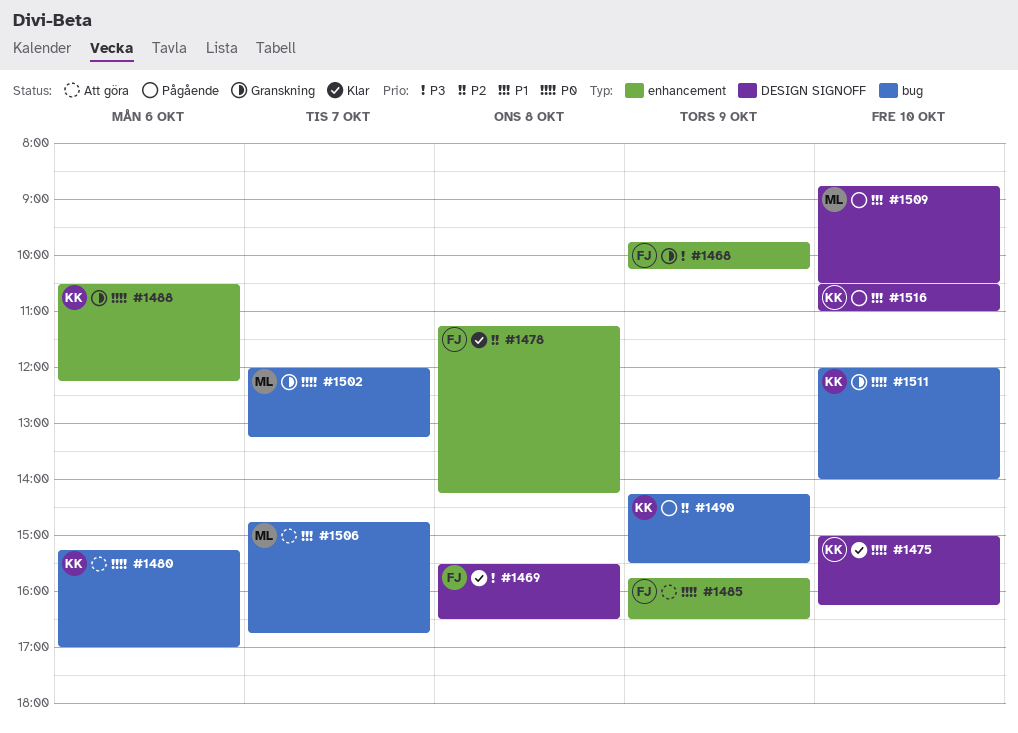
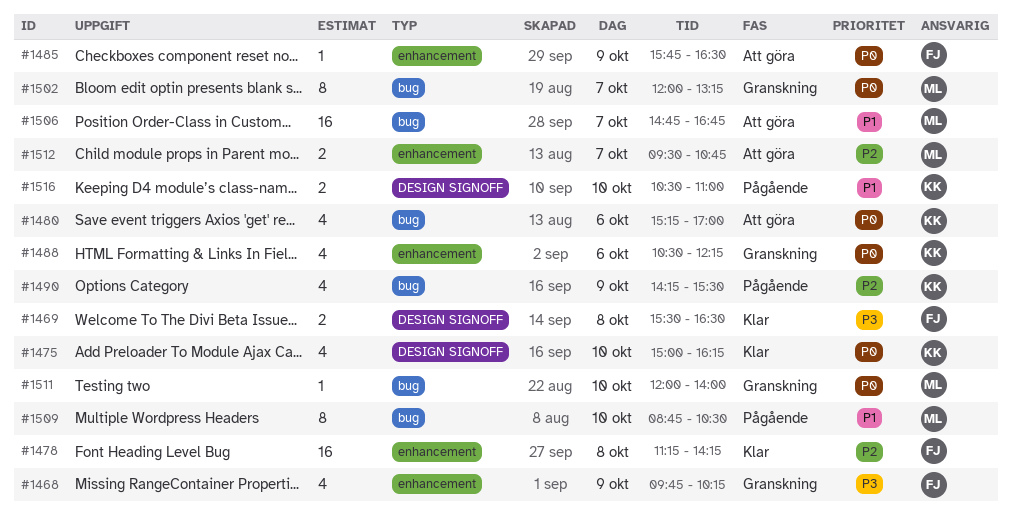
#1509, label: DESIGN SIGNOFF -> bug
#1511, owner: KK -> ML
#1512: none -> present

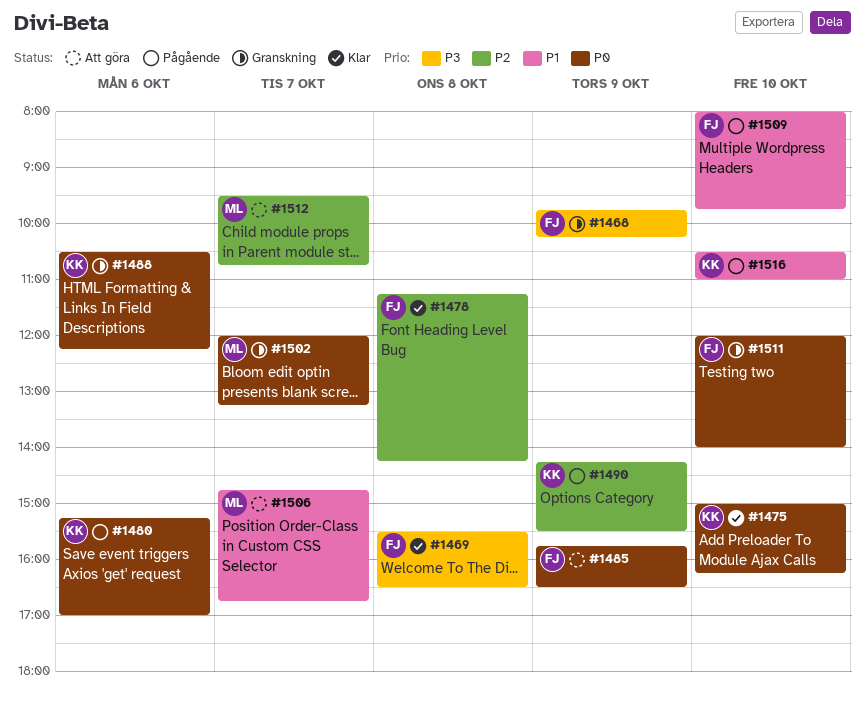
#1480, status: Att göra -> Pågående
#1509, owner: ML -> FJ
#1509, begins: 08:45 -> 08:00
#1509, ends: 10:30 -> 09:45
#1511, owner: ML -> FJ

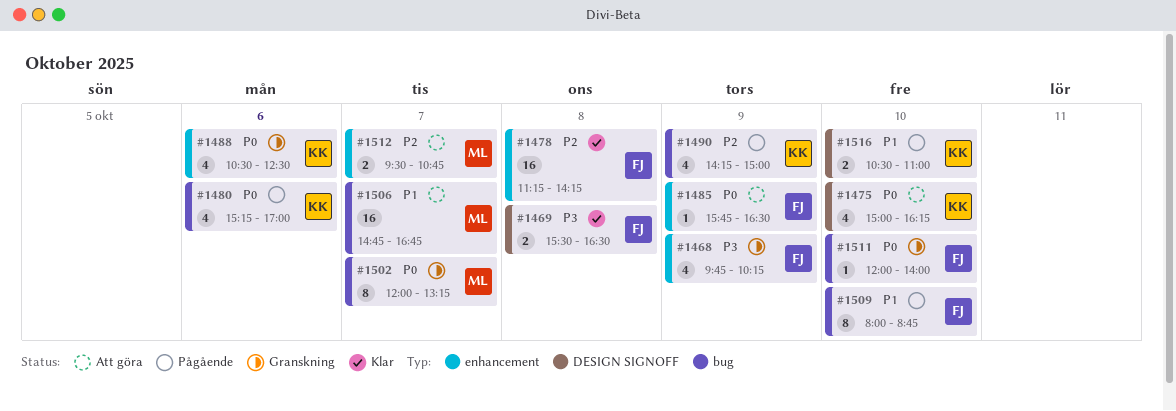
#1475, status: Klar -> Att göra
#1488, ends: 12:15 -> 12:30
#1490, ends: 15:30 -> 15:00
#1509, ends: 09:45 -> 08:45

